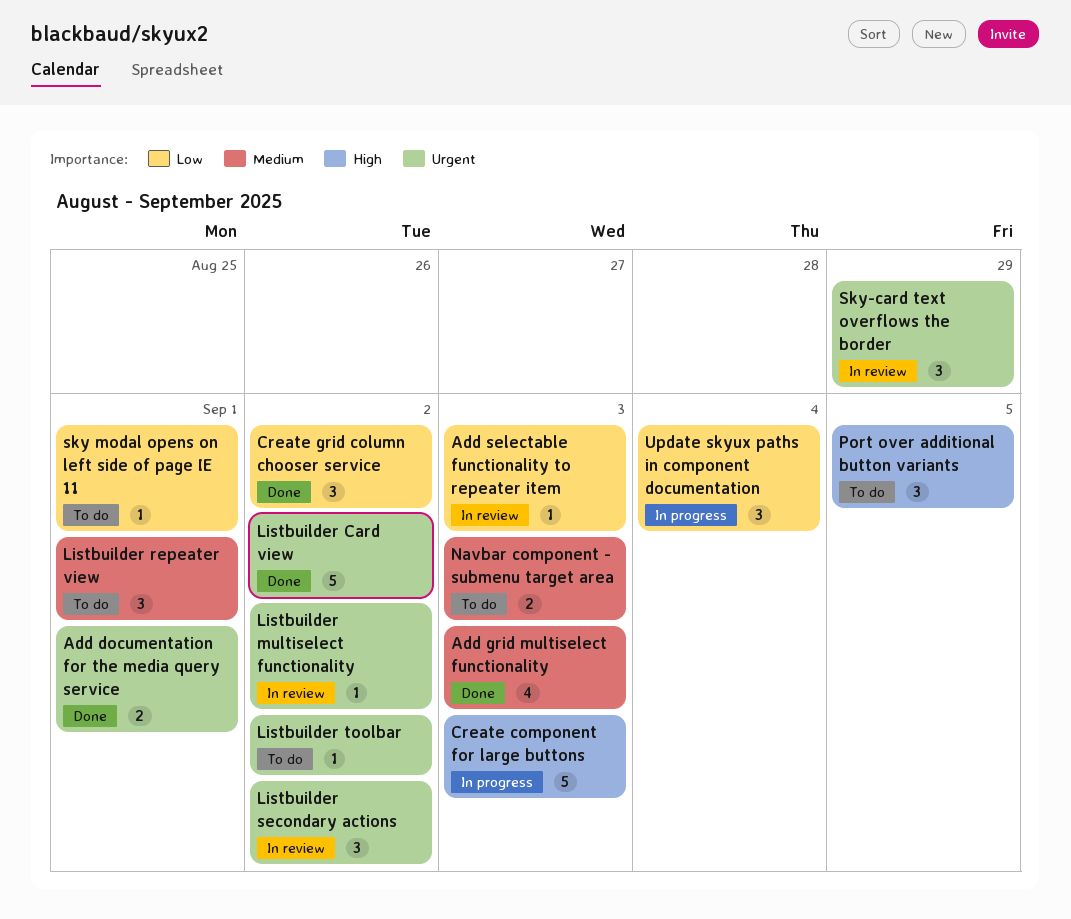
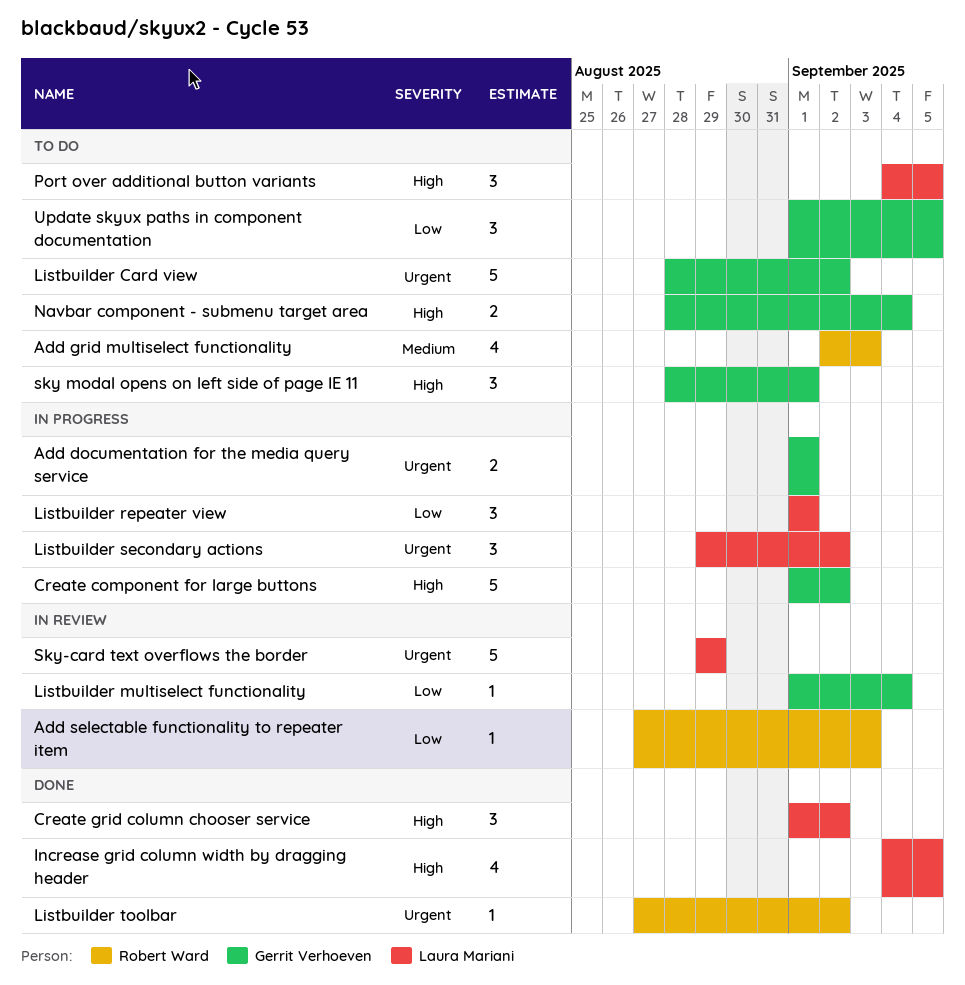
Add documentation for the media query service, status: Done -> In progress
Add grid multiselect functionality, status: Done -> To do
Create component for large buttons, due: Sep 3 -> Sep 2
Create grid column chooser service, priority: Low -> High
Increase grid column width by dragging header: none -> present
Listbuilder Card view, status: Done -> To do
Listbuilder multiselect functionality, priority: Urgent -> Low
Listbuilder multiselect functionality, due: Sep 2 -> Sep 4
Listbuilder repeater view, status: To do -> In progress
Listbuilder repeater view, priority: Medium -> Low
Listbuilder secondary actions, status: In review -> In progress
Listbuilder toolbar, status: To do -> Done
Navbar component - submenu target area, priority: Medium -> High
Navbar component - submenu target area, due: Sep 3 -> Sep 4
sky modal opens on left side of page IE 11, priority: Low -> High
sky modal opens on left side of page IE 11, estimate: 1 -> 3
Sky-card text overflows the border, estimate: 3 -> 5
Update skyux paths in component documentation, status: In progress -> To do
Update skyux paths in component documentation, due: Sep 4 -> Sep 5

